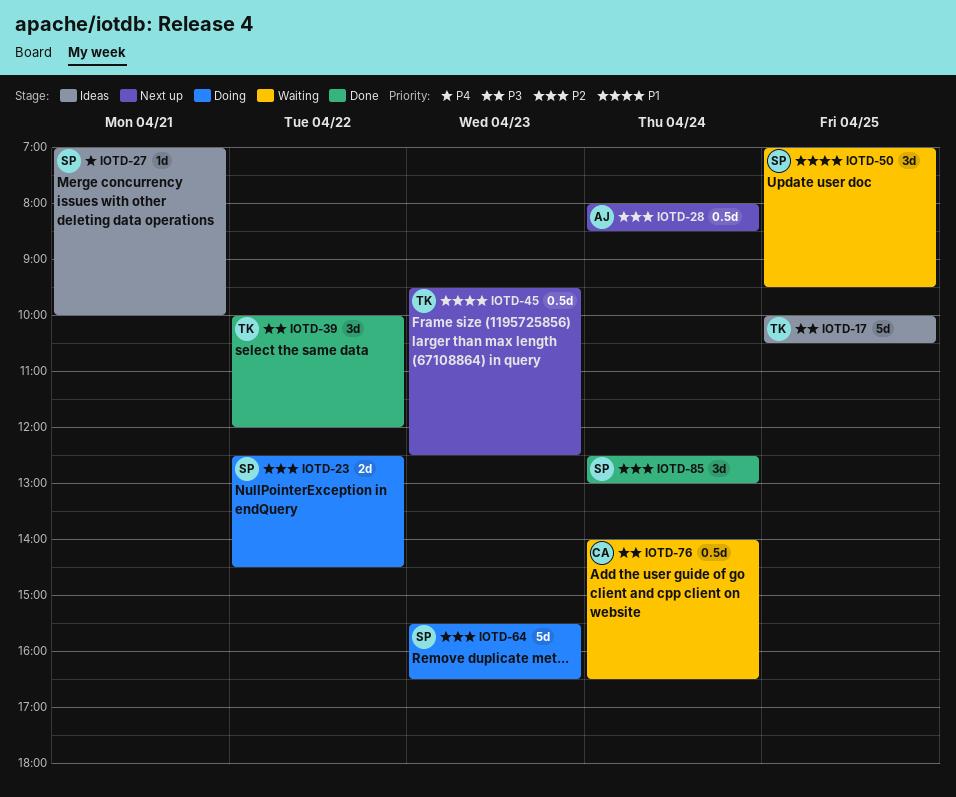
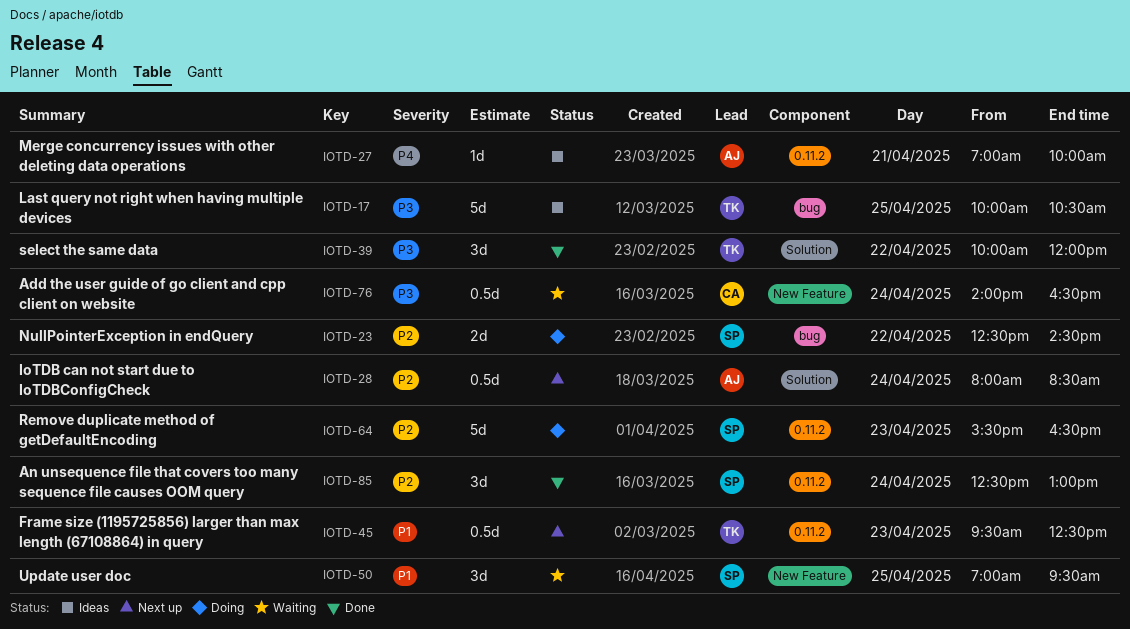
IOTD-27, owner: SP -> AJ

